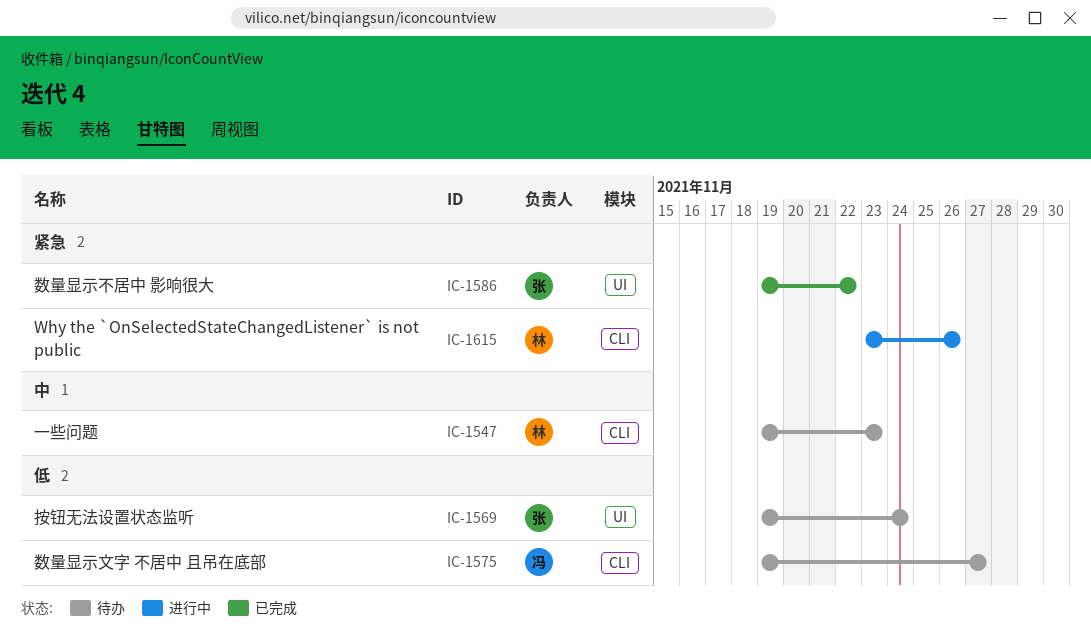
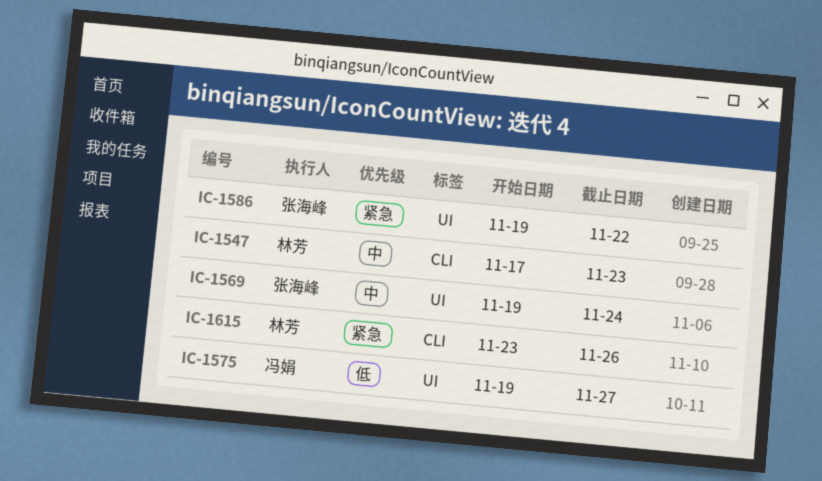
IC-1547, start: Nov 19 -> Nov 17
IC-1569, priority: 低 -> 中
IC-1575, label: CLI -> UI

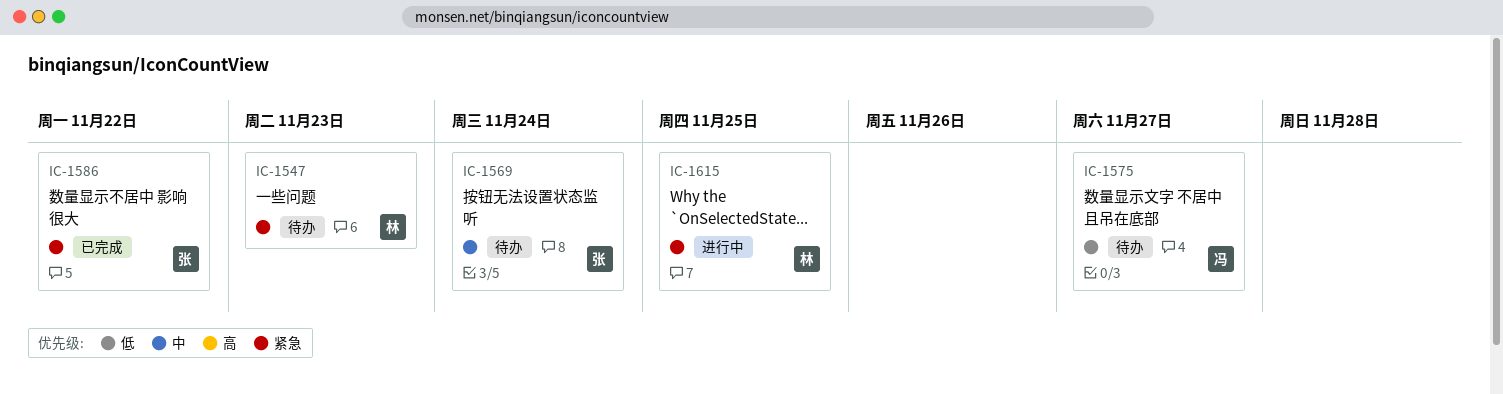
IC-1547, priority: 中 -> 紧急
IC-1615, due: Nov 26 -> Nov 25

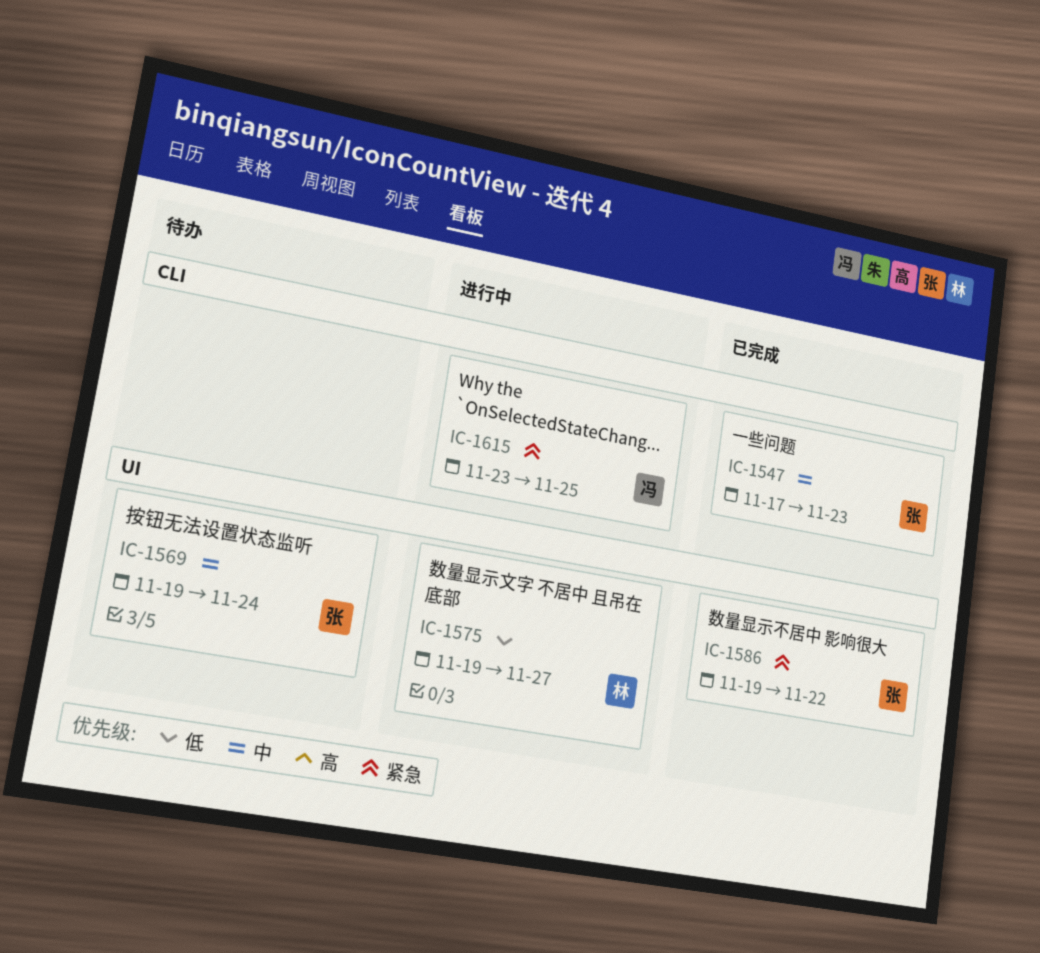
IC-1547, status: 待办 -> 已完成
IC-1547, owner: 林 -> 张
IC-1547, priority: 紧急 -> 中
IC-1575, status: 待办 -> 进行中
IC-1575, owner: 冯 -> 林
IC-1615, owner: 林 -> 冯

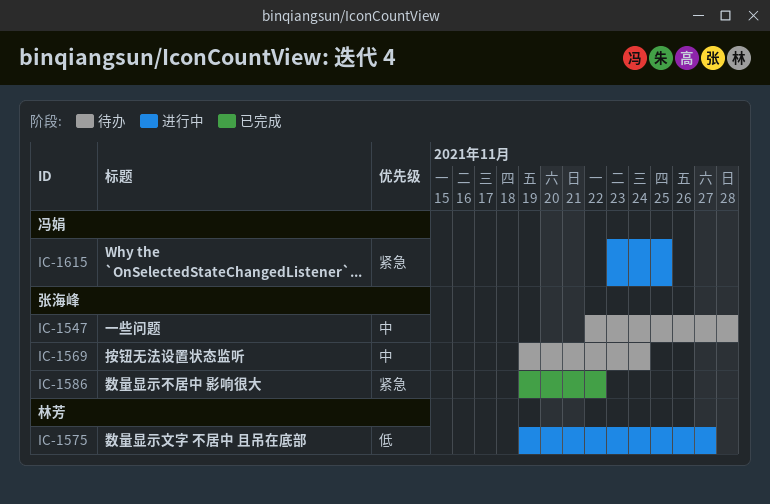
IC-1547, status: 已完成 -> 待办
IC-1547, start: Nov 17 -> Nov 22
IC-1547, due: Nov 23 -> Nov 28

